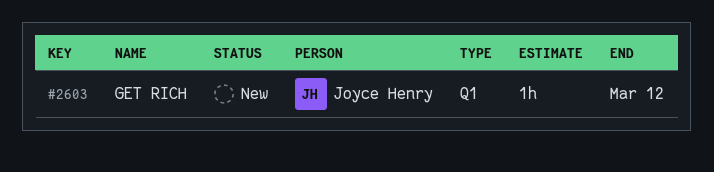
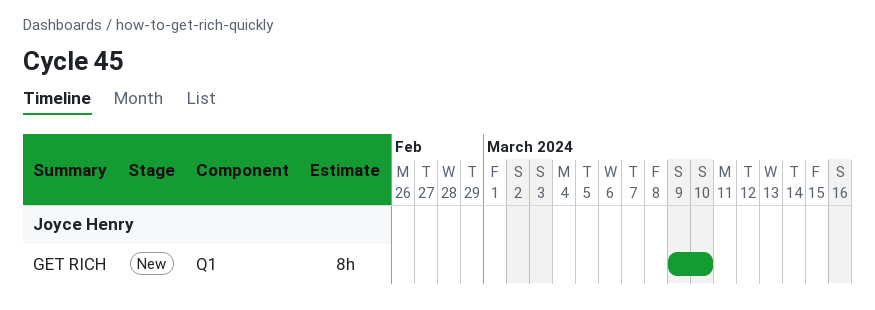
GET RICH, estimate: 1h -> 8h
GET RICH, due: Mar 12 -> Mar 10

